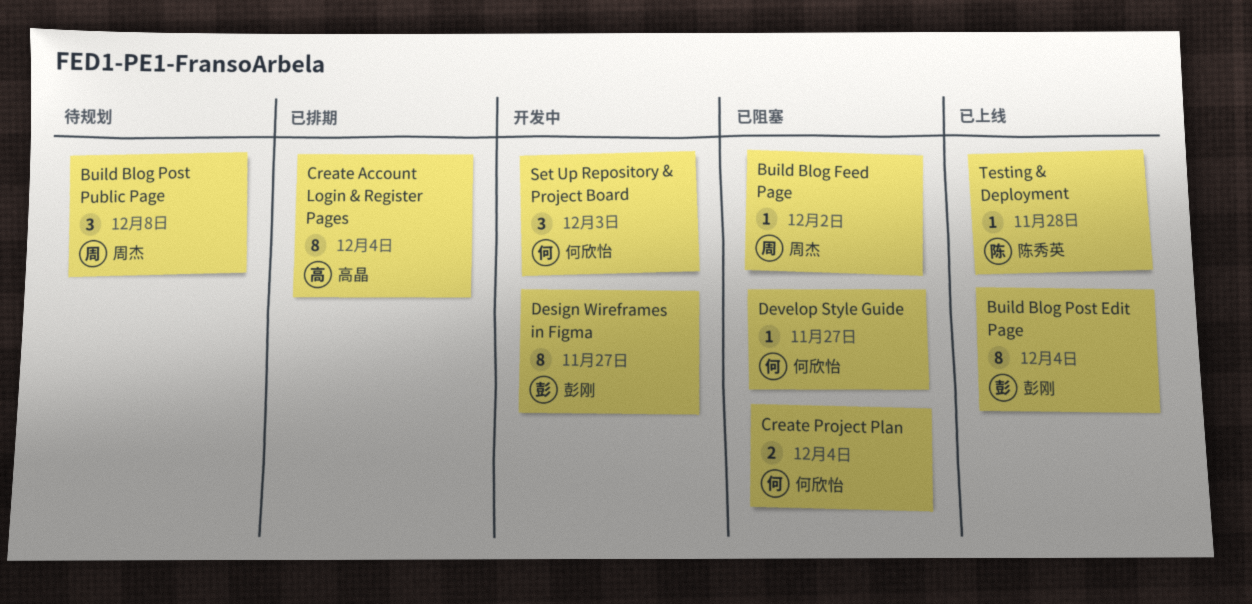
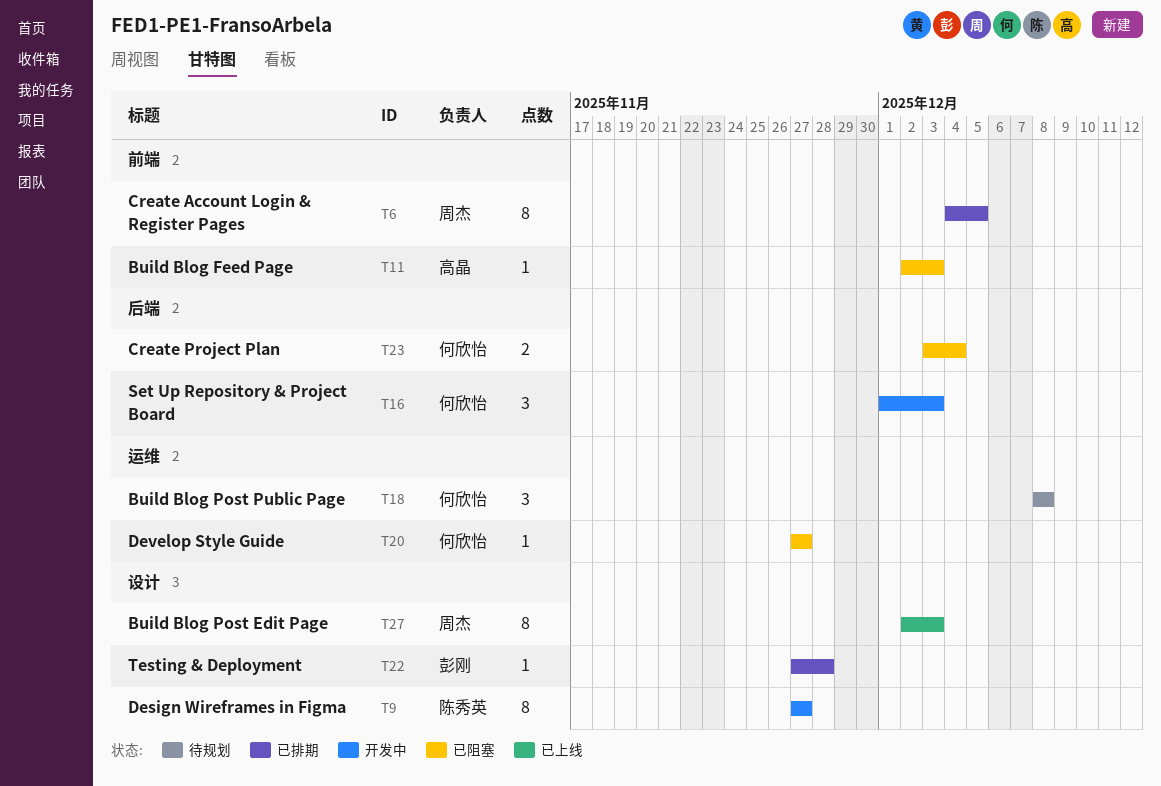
Build Blog Feed Page, owner: 周杰 -> 高晶
Build Blog Feed Page, due: Dec 2 -> Dec 3
Build Blog Post Edit Page, owner: 彭刚 -> 周杰
Build Blog Post Edit Page, due: Dec 4 -> Dec 3
Build Blog Post Public Page, owner: 周杰 -> 何欣怡
Create Account Login & Register Pages, owner: 高晶 -> 周杰
Create Account Login & Register Pages, due: Dec 4 -> Dec 5
Design Wireframes in Figma, owner: 彭刚 -> 陈秀英
Testing & Deployment, status: 已上线 -> 已排期
Testing & Deployment, owner: 陈秀英 -> 彭刚

